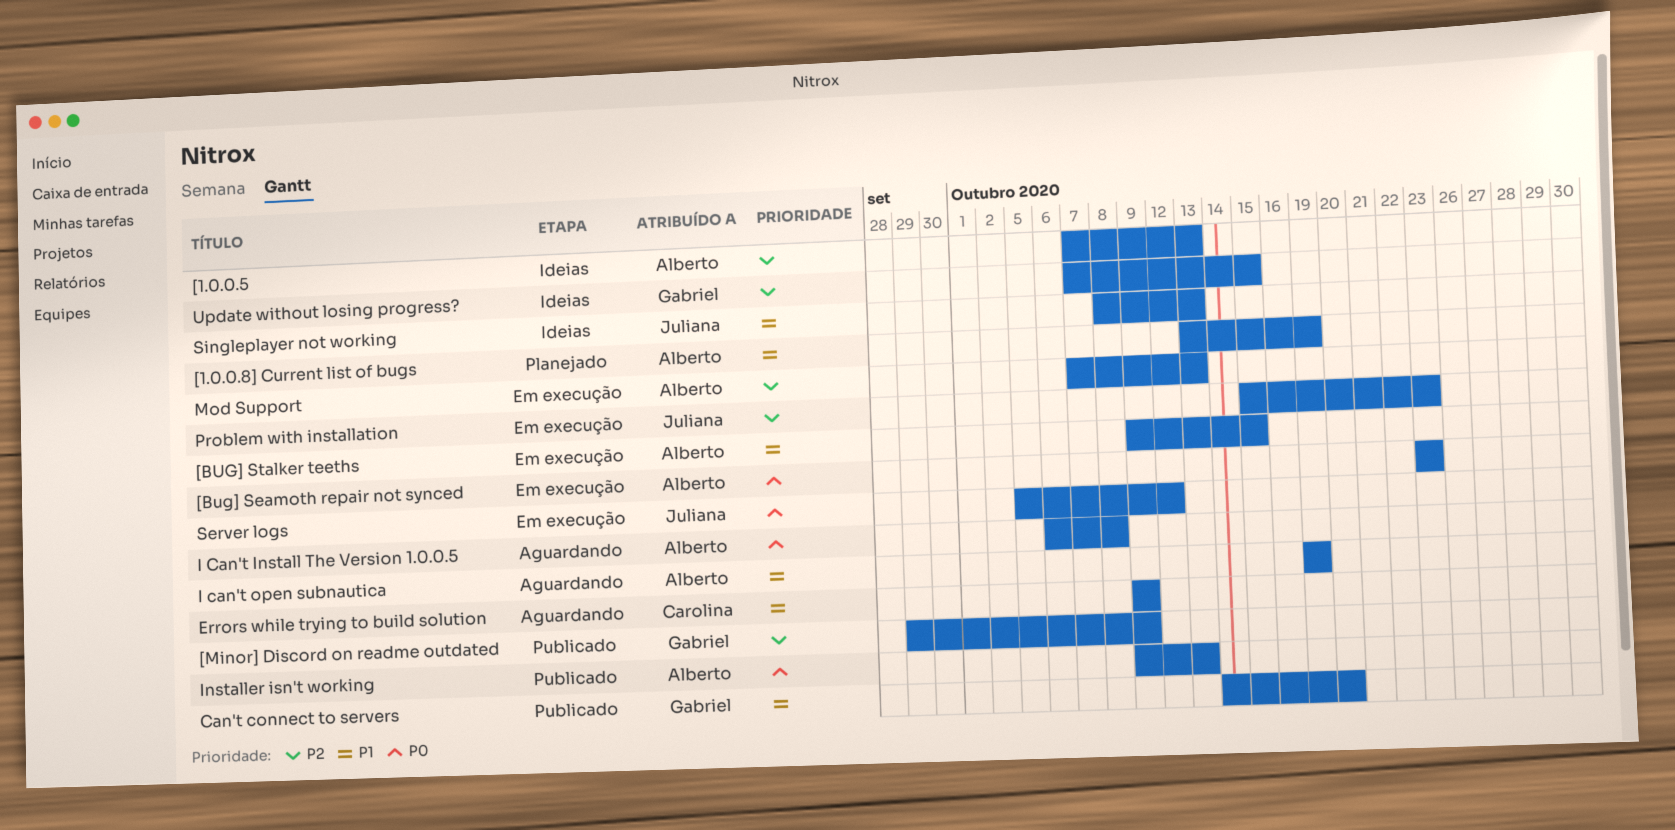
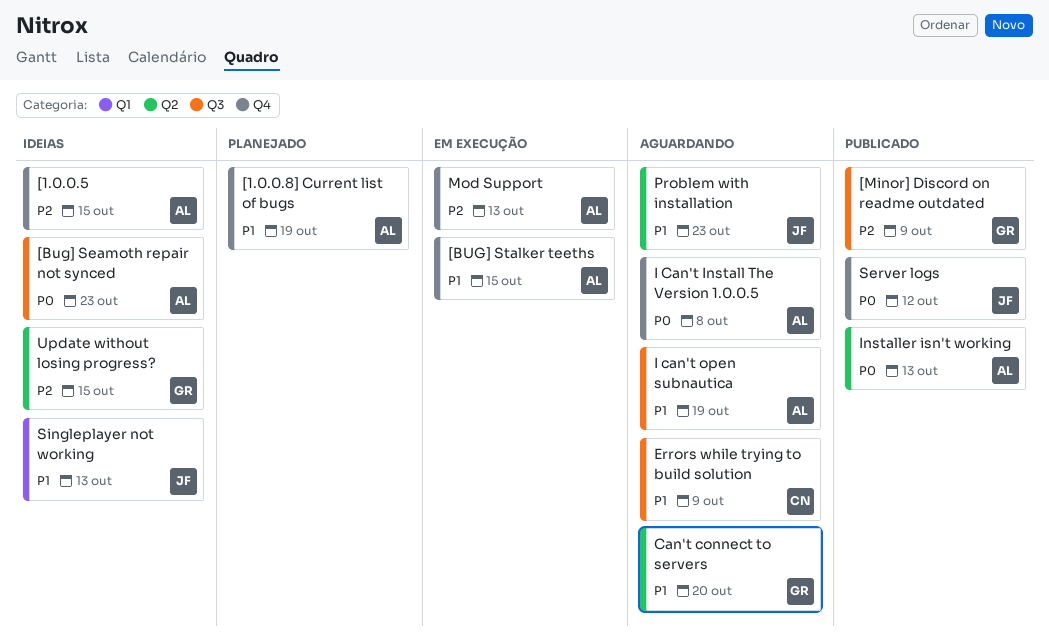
[1.0.0.5, due: Oct 13 -> Oct 15
[Bug] Seamoth repair not synced, status: Em execução -> Ideias
Can't connect to servers, status: Publicado -> Aguardando
Problem with installation, status: Em execução -> Aguardando
Problem with installation, priority: P2 -> P1
Server logs, status: Em execução -> Publicado

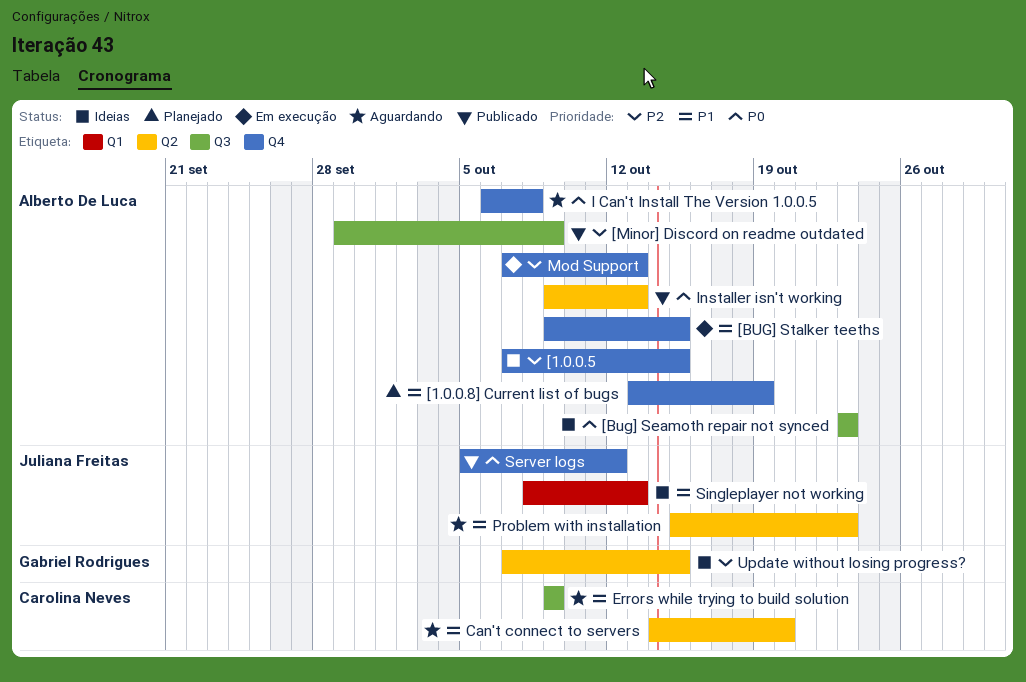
[Minor] Discord on readme outdated, owner: Gabriel Rodrigues -> Alberto De Luca
Can't connect to servers, owner: Gabriel Rodrigues -> Carolina Neves
I can't open subnautica: present -> none

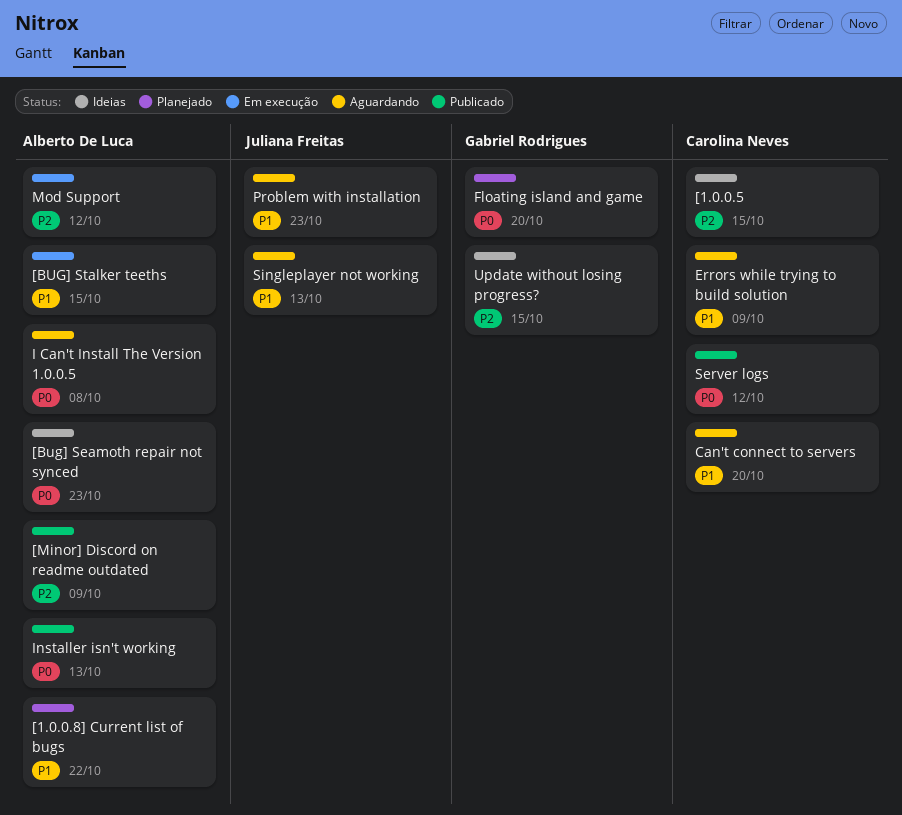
[1.0.0.5, owner: Alberto De Luca -> Carolina Neves
[1.0.0.8] Current list of bugs, due: Oct 19 -> Oct 22
Floating island and game: none -> present
Mod Support, due: Oct 13 -> Oct 12
Server logs, owner: Juliana Freitas -> Carolina Neves
Singleplayer not working, status: Ideias -> Aguardando

